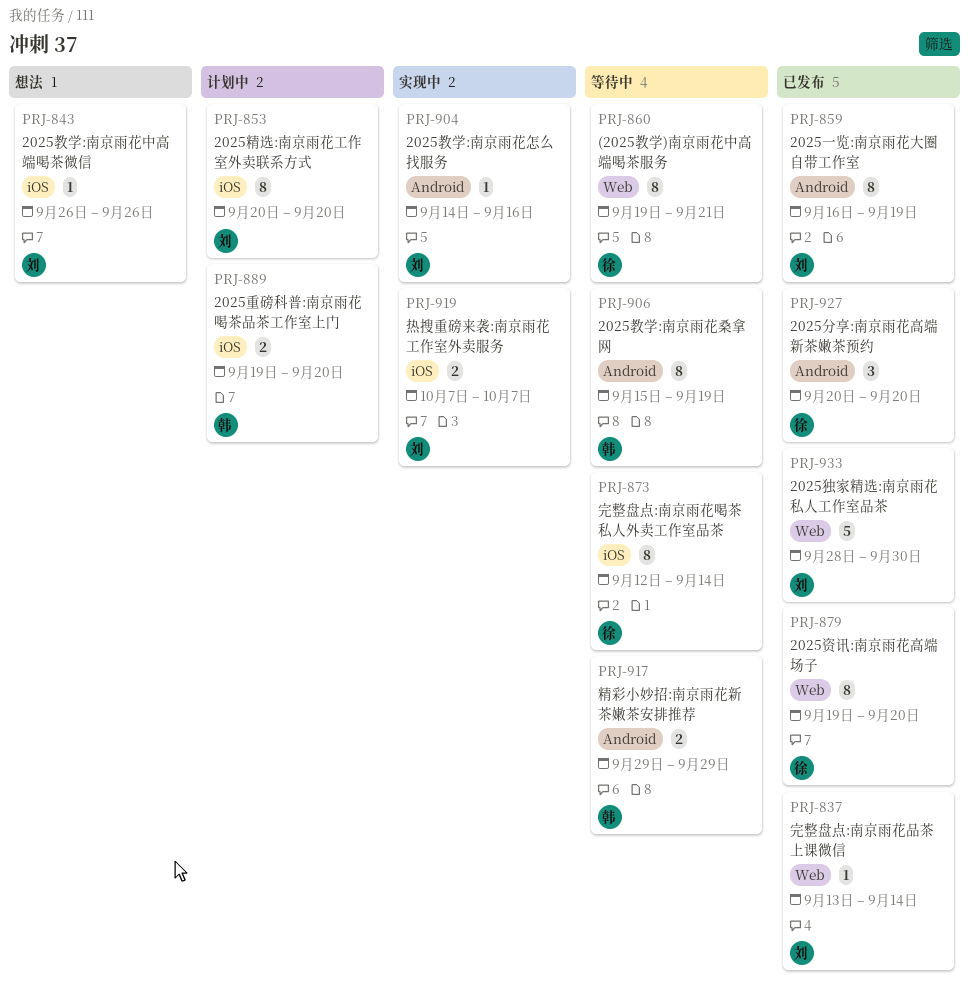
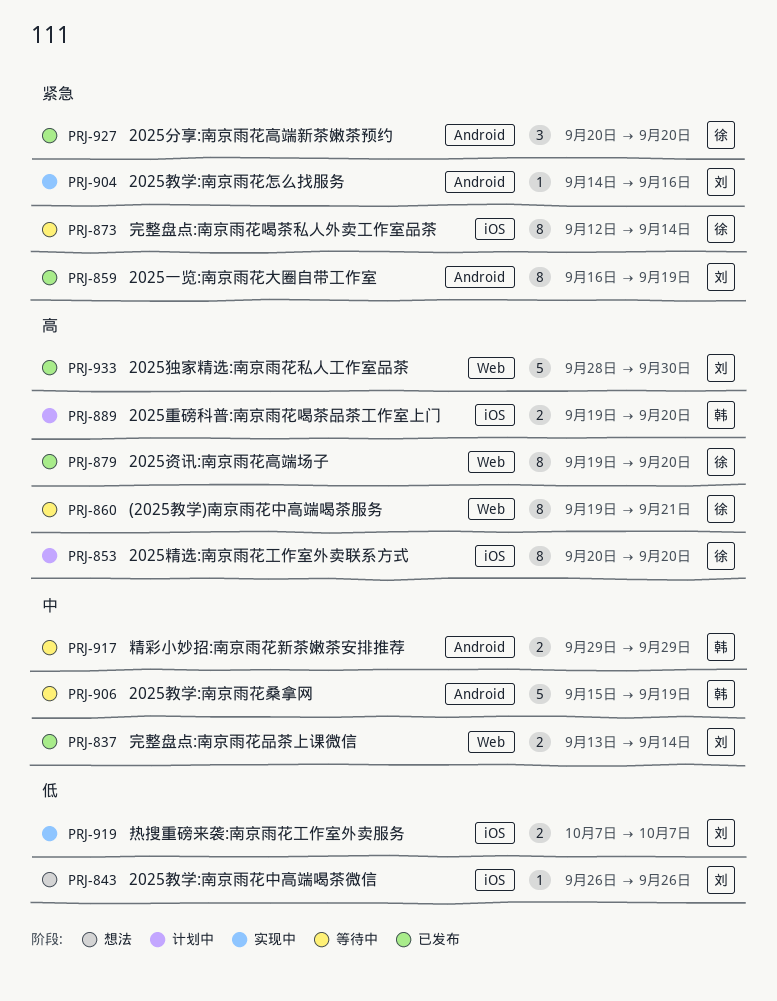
PRJ-837, estimate: 1 -> 2
PRJ-853, owner: 刘 -> 徐
PRJ-906, estimate: 8 -> 5

